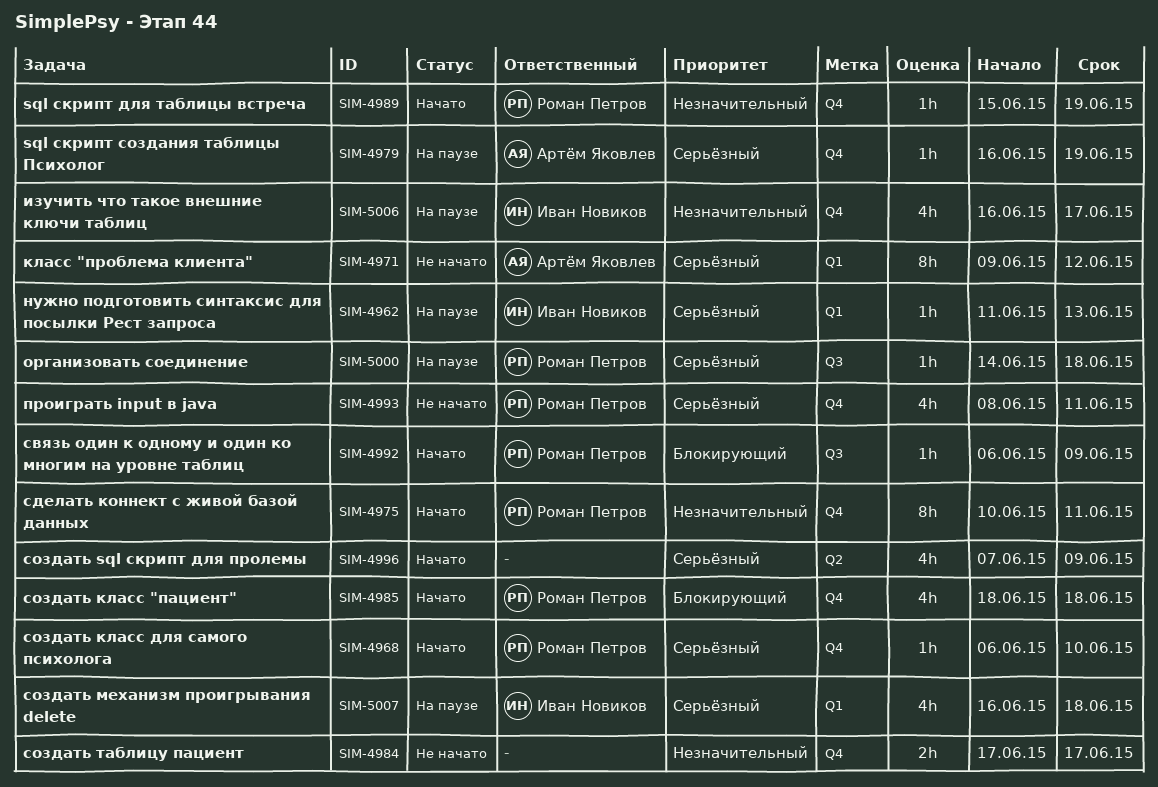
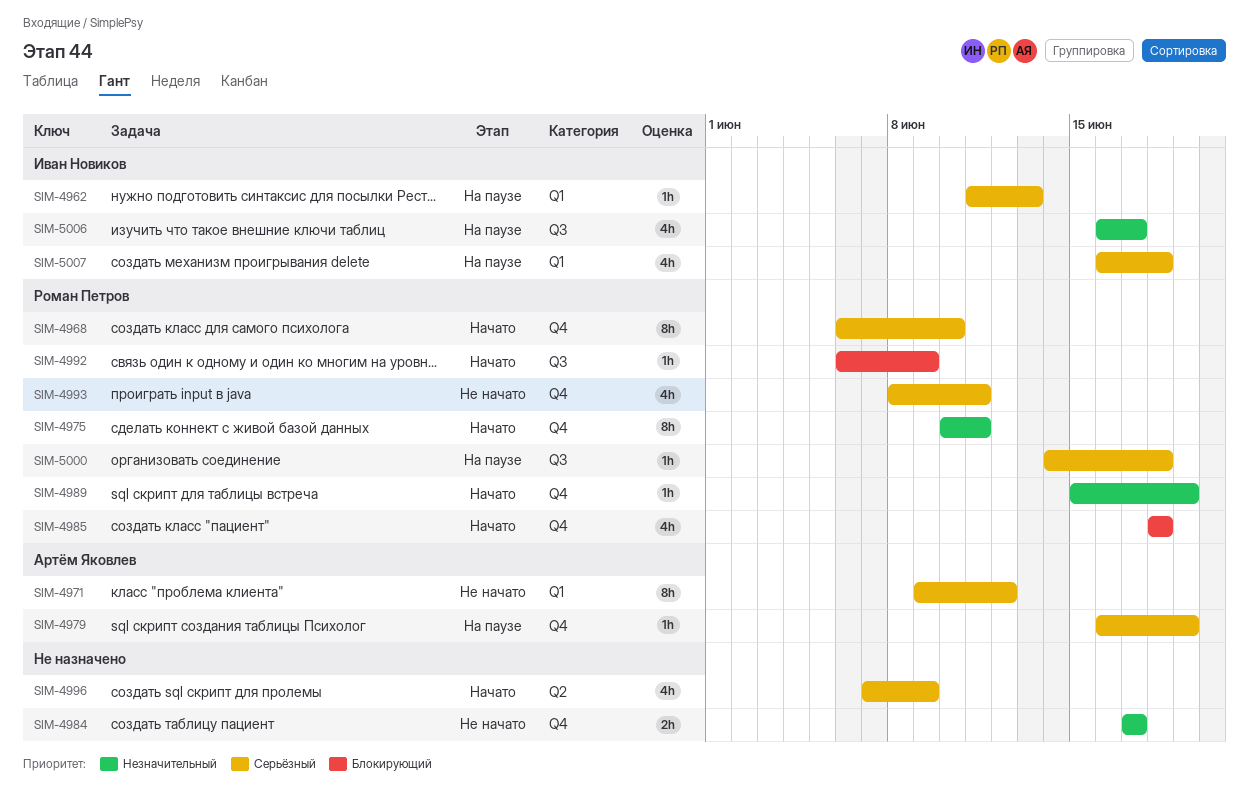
SIM-4968, estimate: 1h -> 8h
SIM-5006, label: Q4 -> Q3

